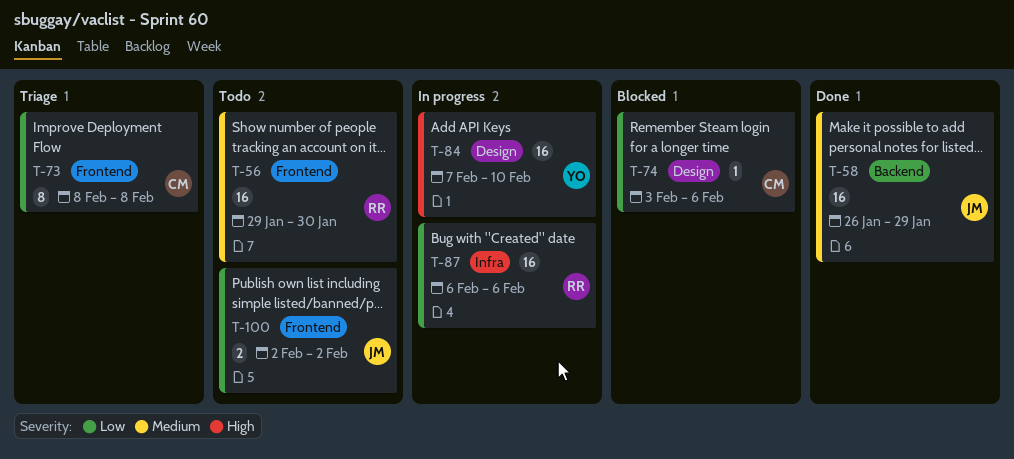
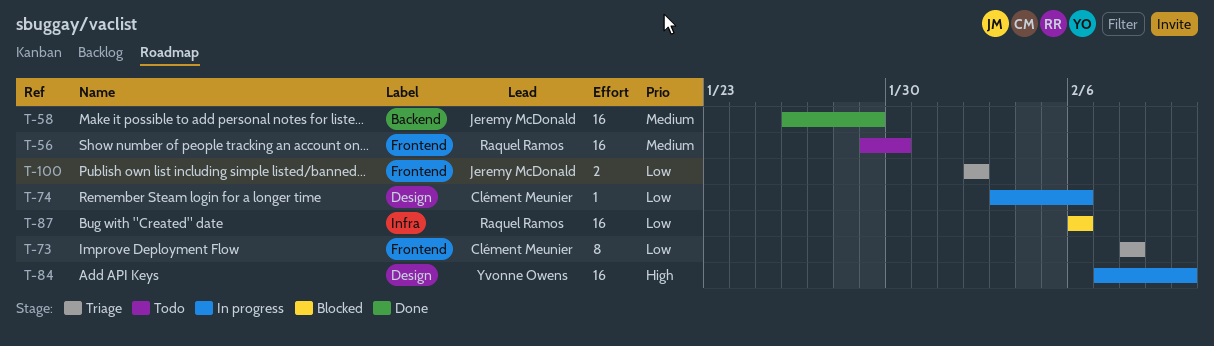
T-74, status: Blocked -> In progress
T-87, status: In progress -> Blocked
T-100, status: Todo -> Triage

